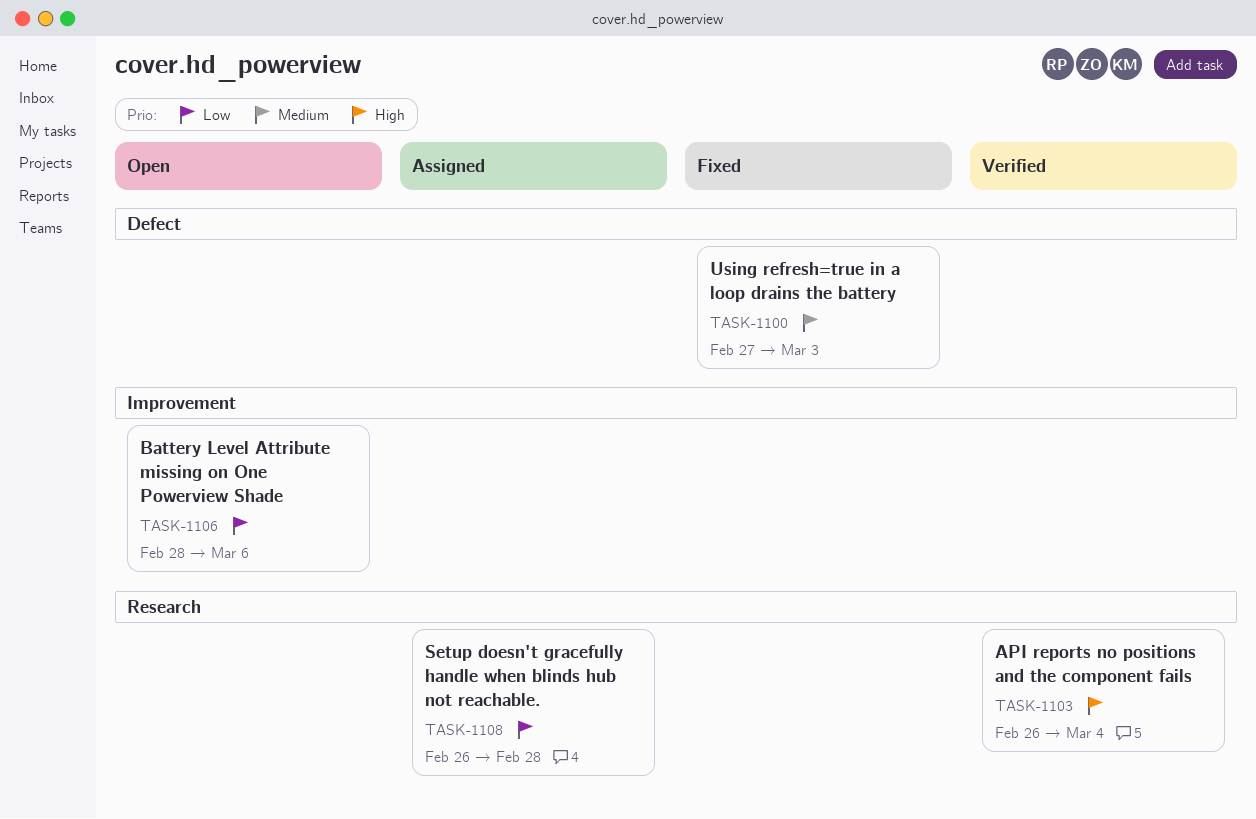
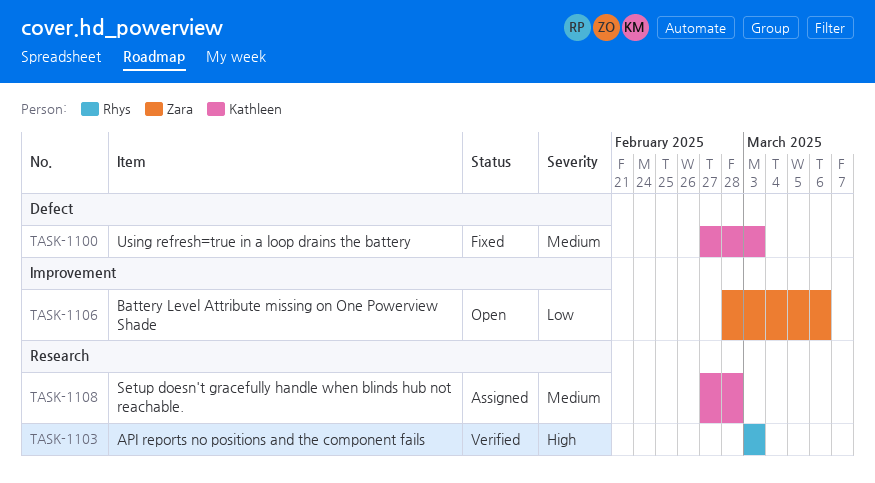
TASK-1103, start: Feb 26 -> Mar 3
TASK-1103, due: Mar 4 -> Mar 3
TASK-1108, priority: Low -> Medium
TASK-1108, start: Feb 26 -> Feb 27

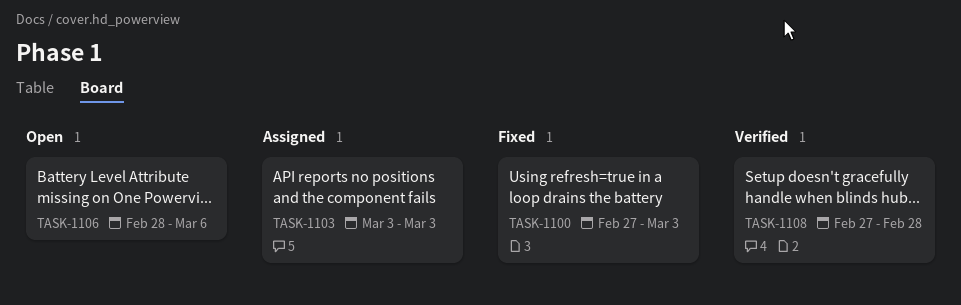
TASK-1103, status: Verified -> Assigned
TASK-1108, status: Assigned -> Verified

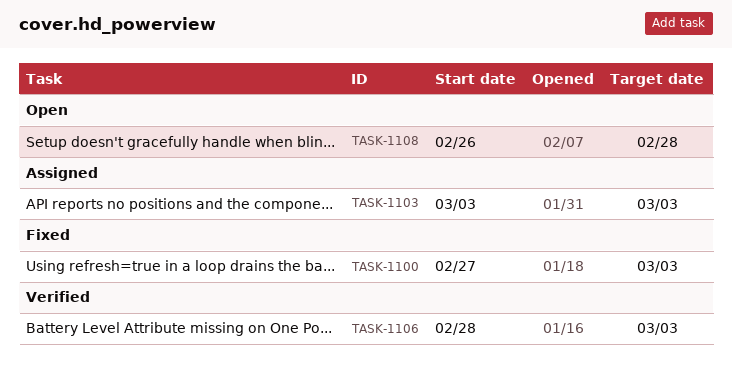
TASK-1106, status: Open -> Verified
TASK-1106, due: Mar 6 -> Mar 3
TASK-1108, status: Verified -> Open
TASK-1108, start: Feb 27 -> Feb 26

